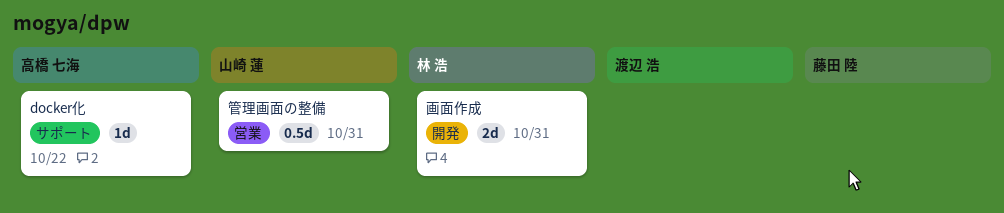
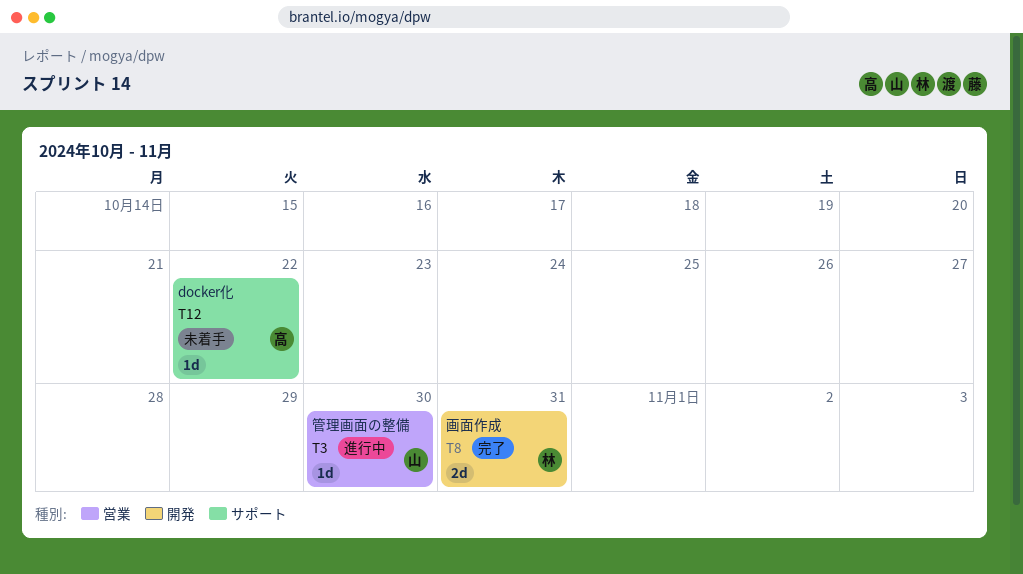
管理画面の整備, estimate: 0.5d -> 1d
管理画面の整備, due: Oct 31 -> Oct 30

